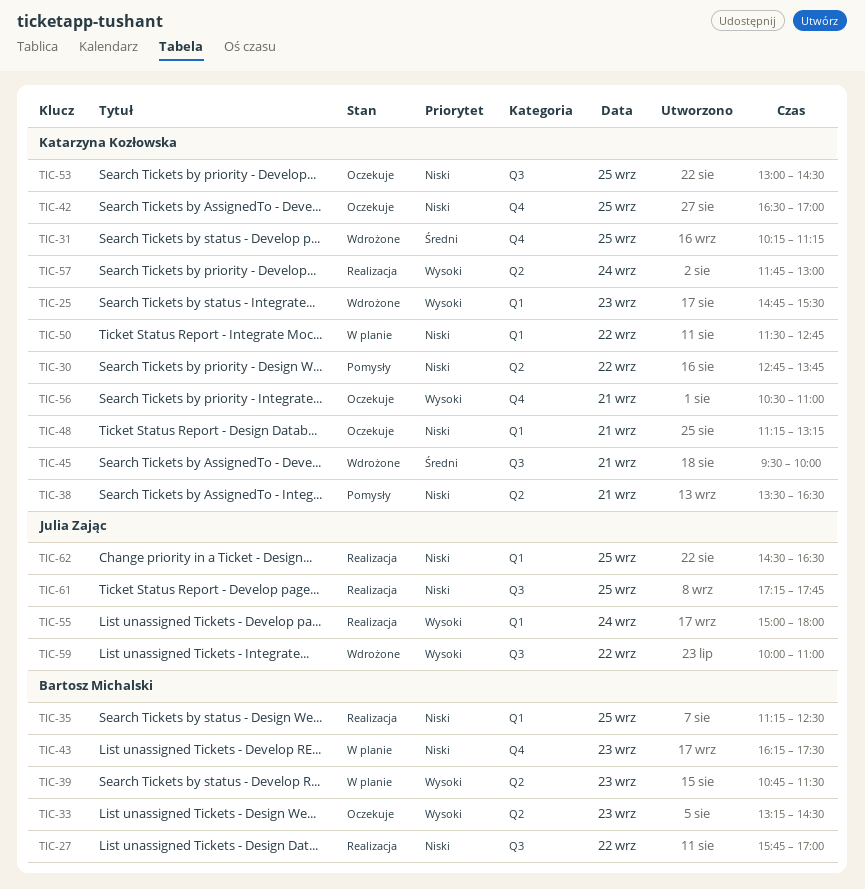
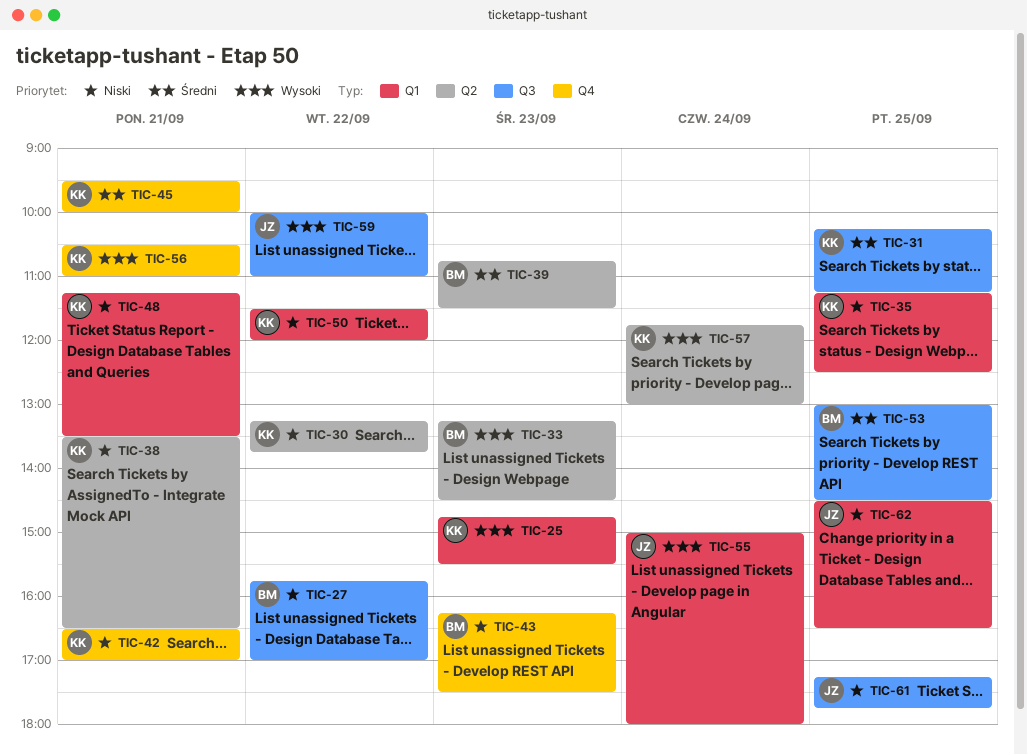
TIC-30, begins: 12:45 -> 13:15
TIC-31, label: Q4 -> Q3
TIC-35, owner: Bartosz Michalski -> Katarzyna Kozłowska
TIC-39, priority: Wysoki -> Średni
TIC-42, day: Sep 25 -> Sep 21
TIC-45, label: Q3 -> Q4
TIC-48, ends: 13:15 -> 13:30
TIC-50, ends: 12:45 -> 12:00
TIC-53, owner: Katarzyna Kozłowska -> Bartosz Michalski
TIC-53, priority: Niski -> Średni

